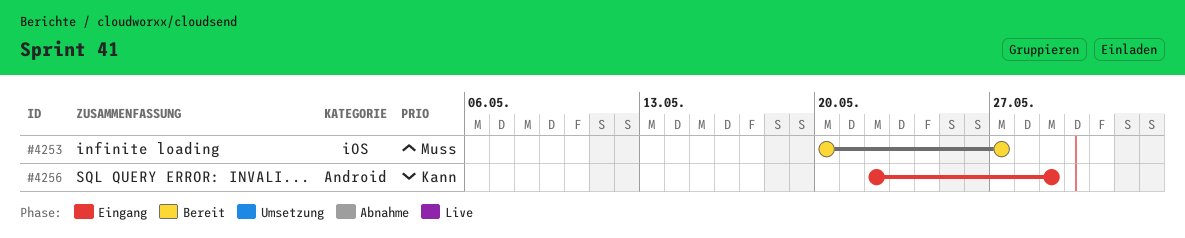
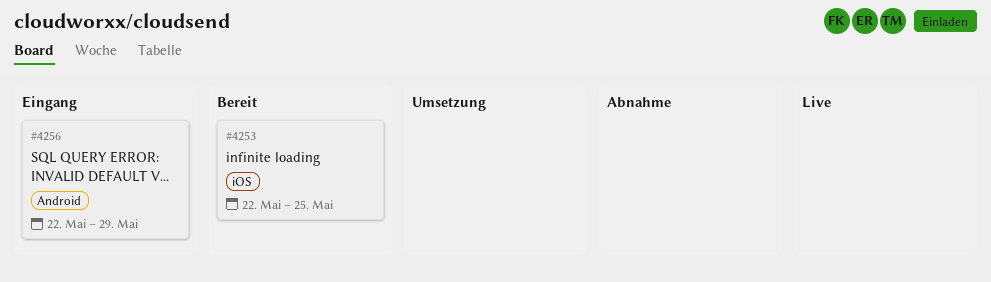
#4253, start: May 20 -> May 22
#4253, due: May 27 -> May 25

